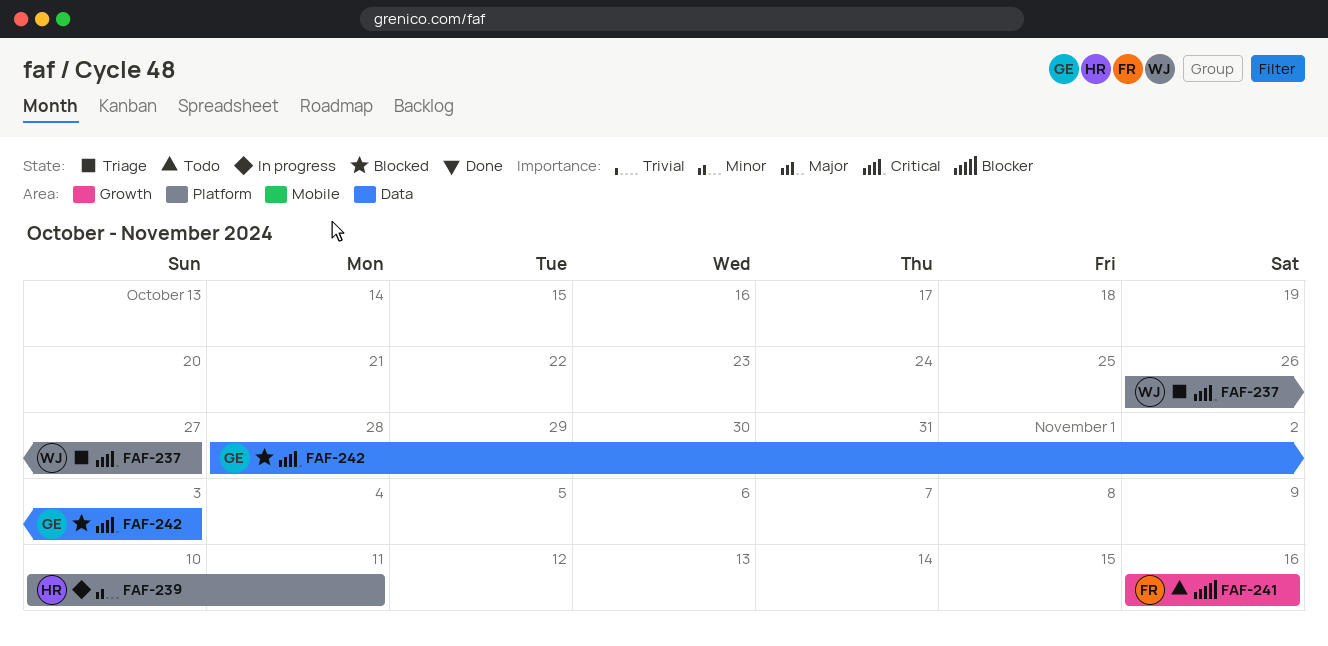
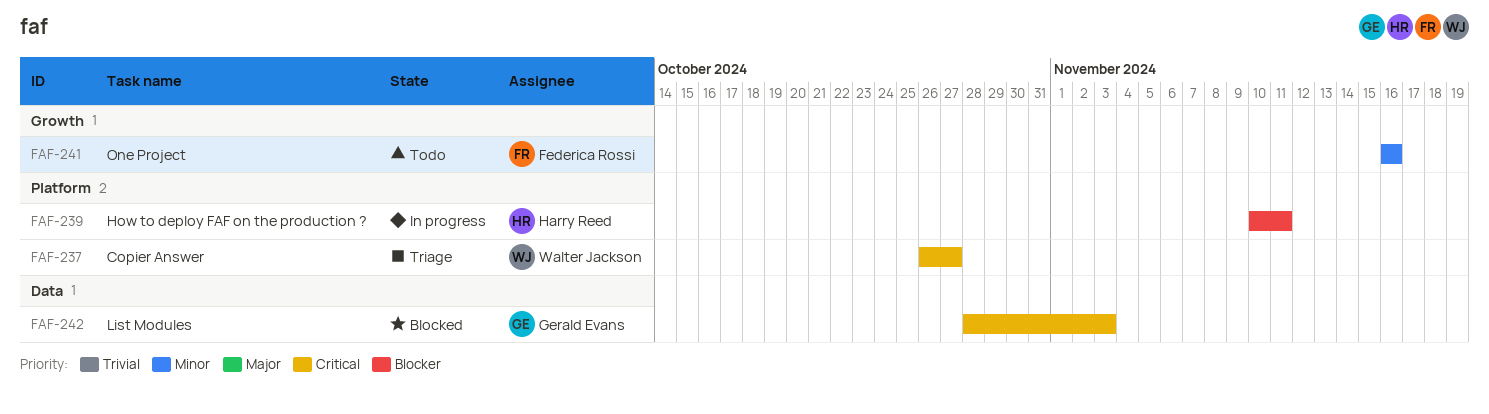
FAF-239, priority: Minor -> Blocker
FAF-241, priority: Blocker -> Minor

